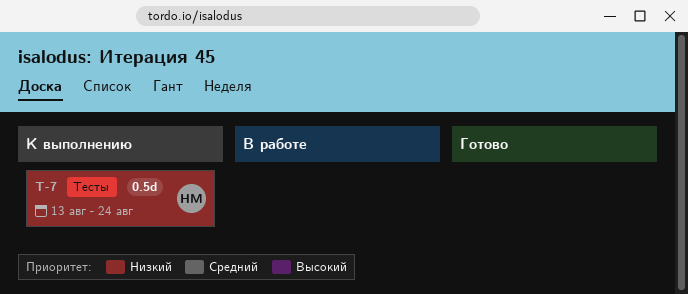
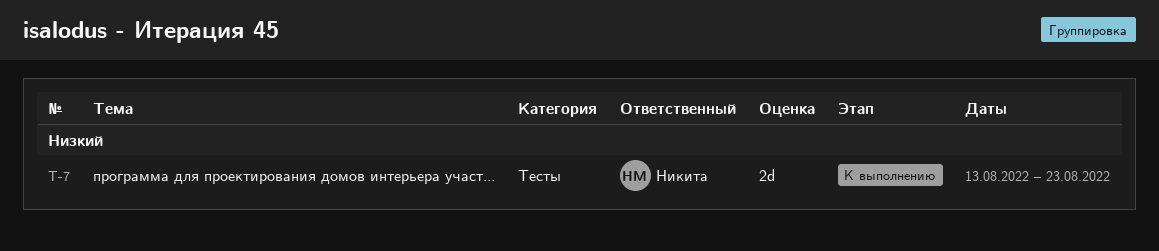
T-7, estimate: 0.5d -> 2d
T-7, due: Aug 24 -> Aug 23

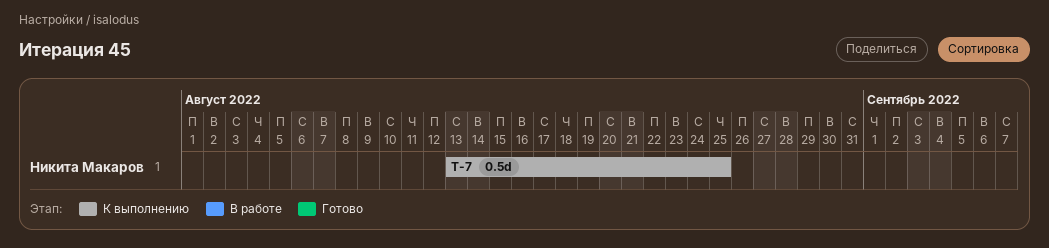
T-7, estimate: 2d -> 0.5d
T-7, due: Aug 23 -> Aug 25

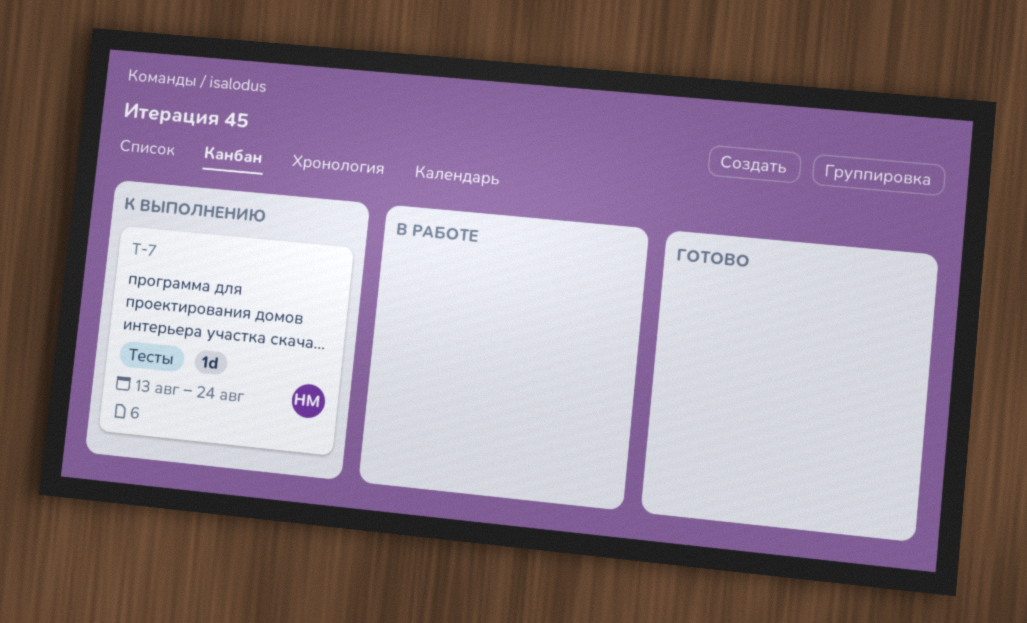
T-7, estimate: 0.5d -> 1d
T-7, due: Aug 25 -> Aug 24

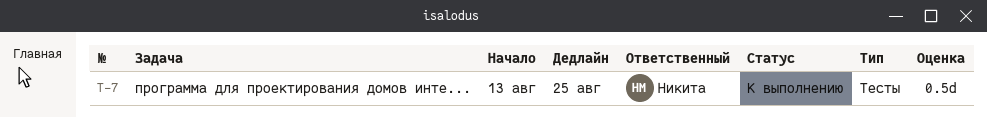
T-7, estimate: 1d -> 0.5d
T-7, due: Aug 24 -> Aug 25

